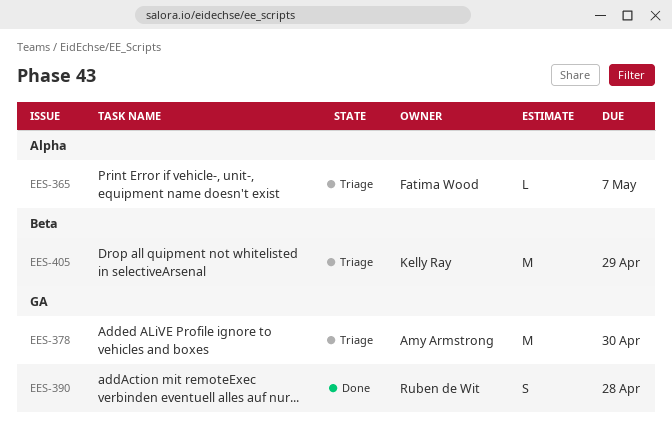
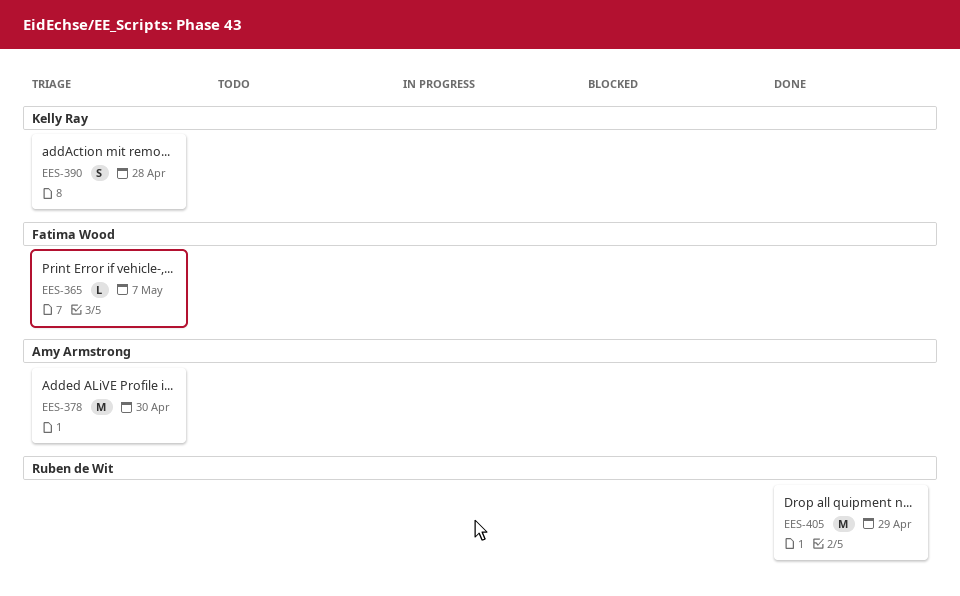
EES-390, status: Done -> Triage
EES-390, owner: Ruben de Wit -> Kelly Ray
EES-405, status: Triage -> Done
EES-405, owner: Kelly Ray -> Ruben de Wit

